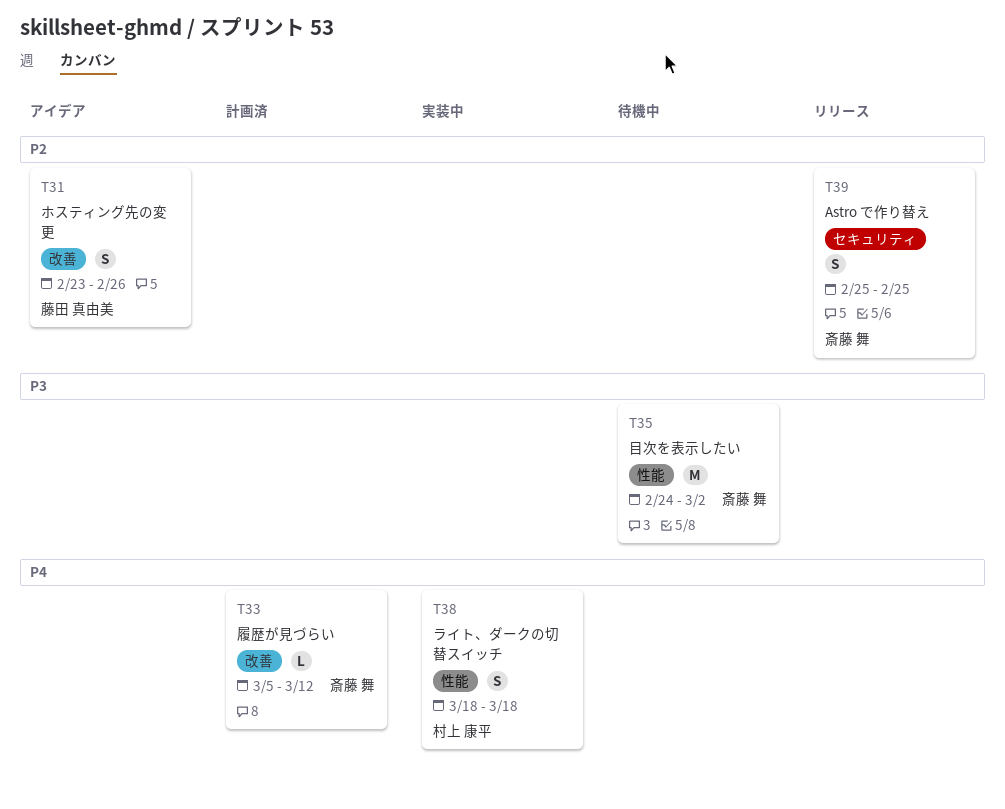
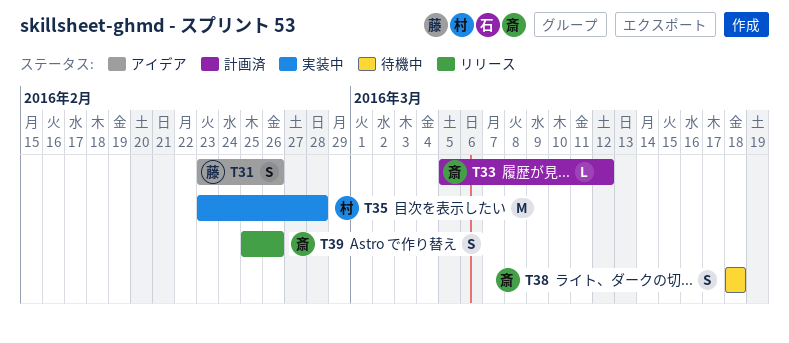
T35, status: 待機中 -> 実装中
T35, owner: 斎藤 舞 -> 村上 康平
T35, start: Feb 24 -> Feb 23
T35, due: Mar 2 -> Feb 28
T38, status: 実装中 -> 待機中
T38, owner: 村上 康平 -> 斎藤 舞
T39, due: Feb 25 -> Feb 26

